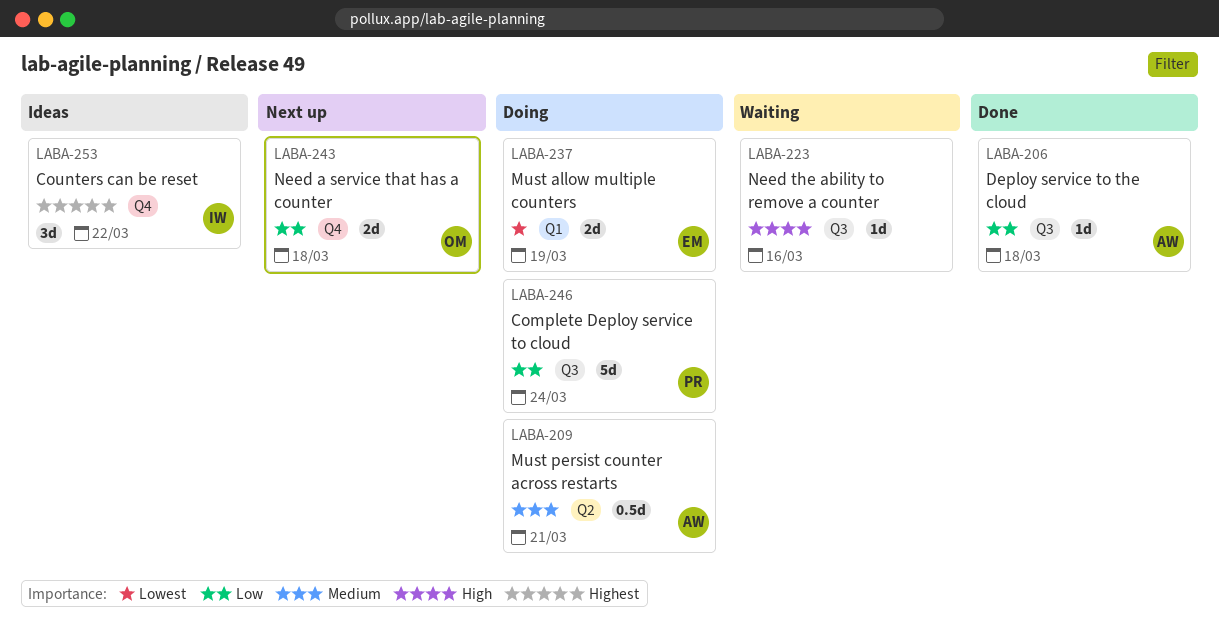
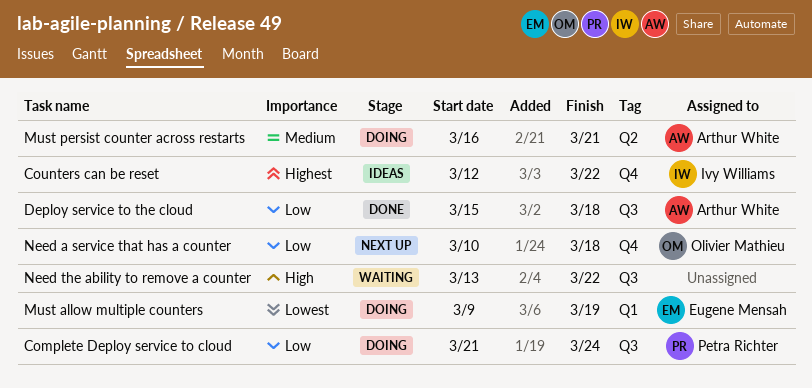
Need the ability to remove a counter, due: Mar 16 -> Mar 22

